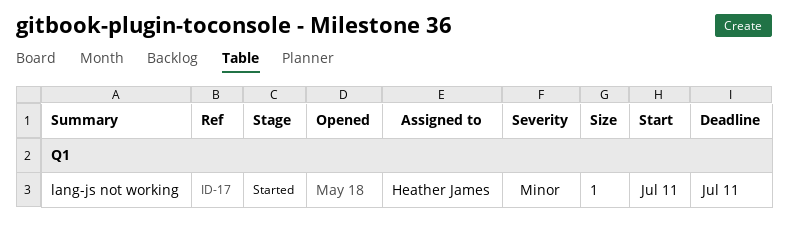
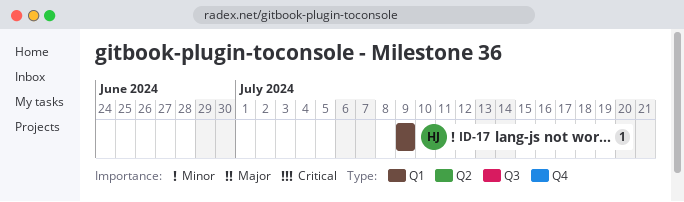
ID-17, start: Jul 11 -> Jul 9
ID-17, due: Jul 11 -> Jul 9

